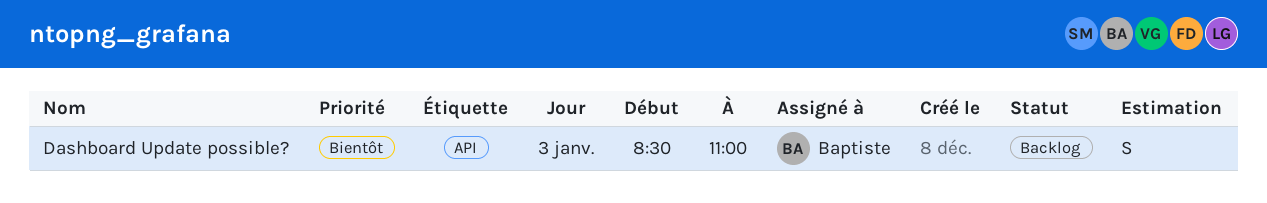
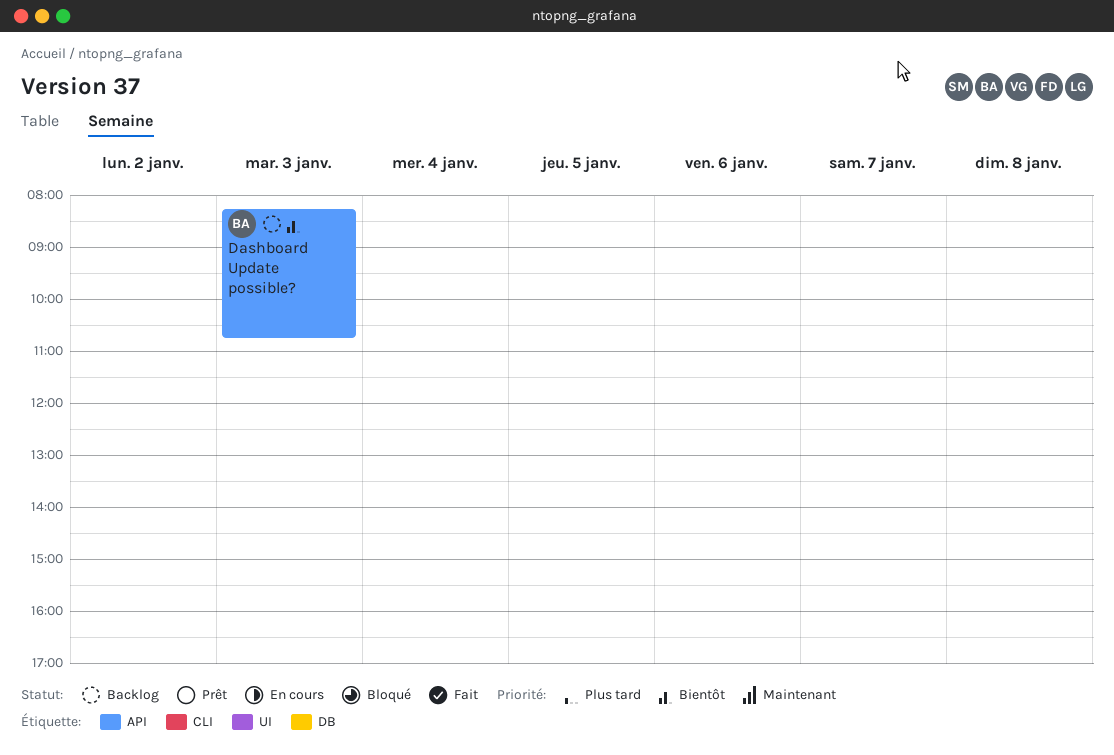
Dashboard Update possible?, begins: 08:30 -> 08:15
Dashboard Update possible?, ends: 11:00 -> 10:45

